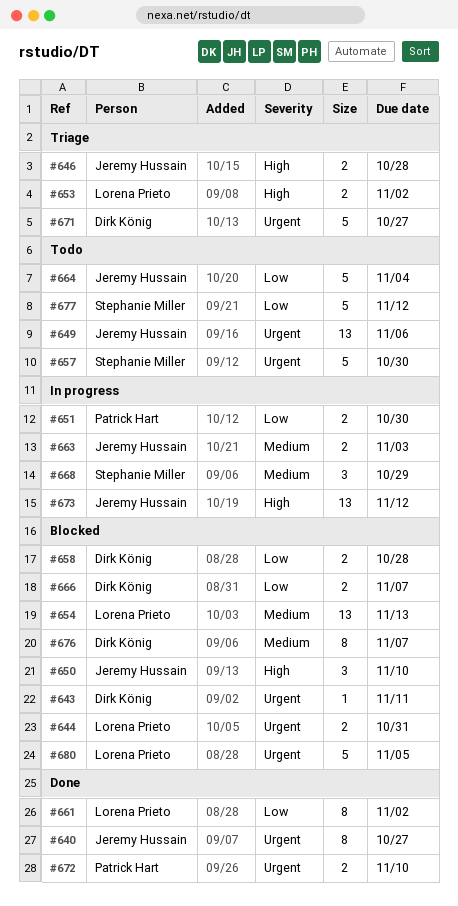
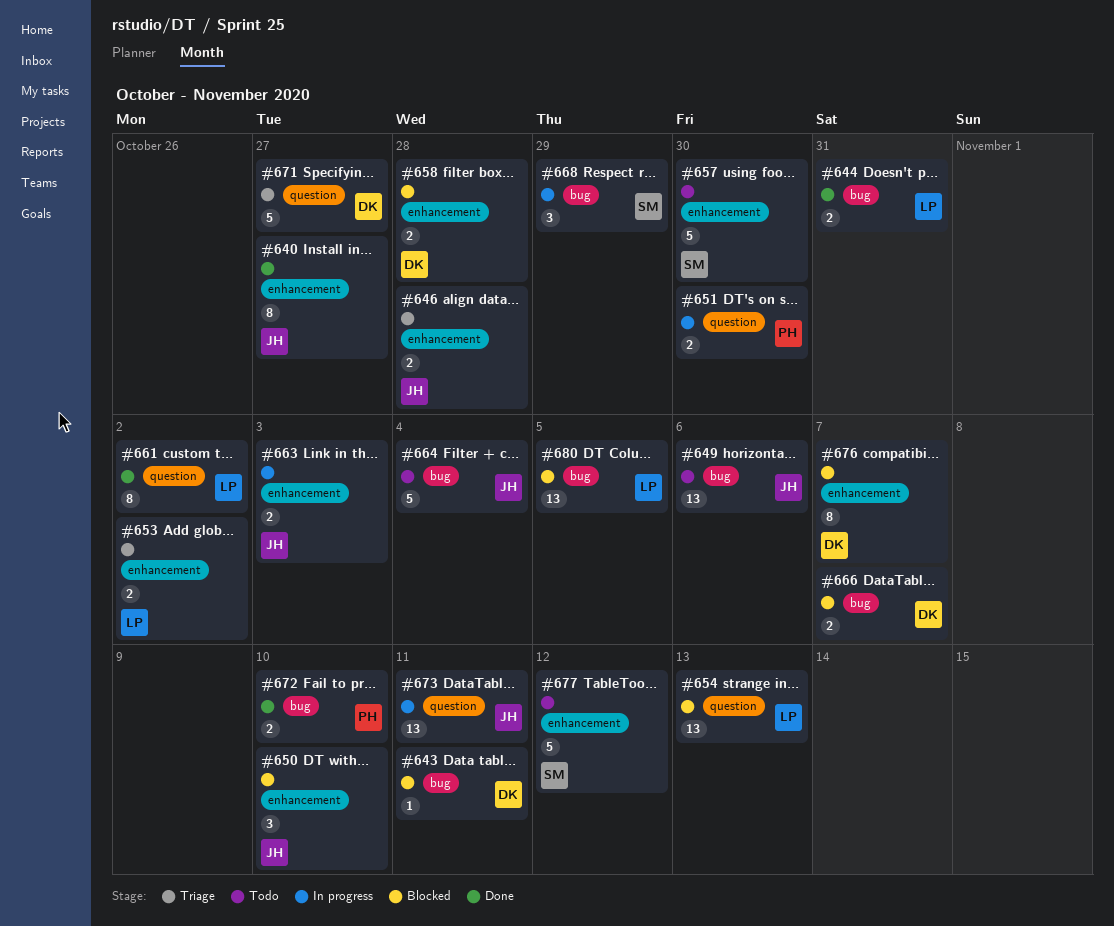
#644, status: Blocked -> Done
#673, due: Nov 12 -> Nov 11
#680, estimate: 5 -> 13

